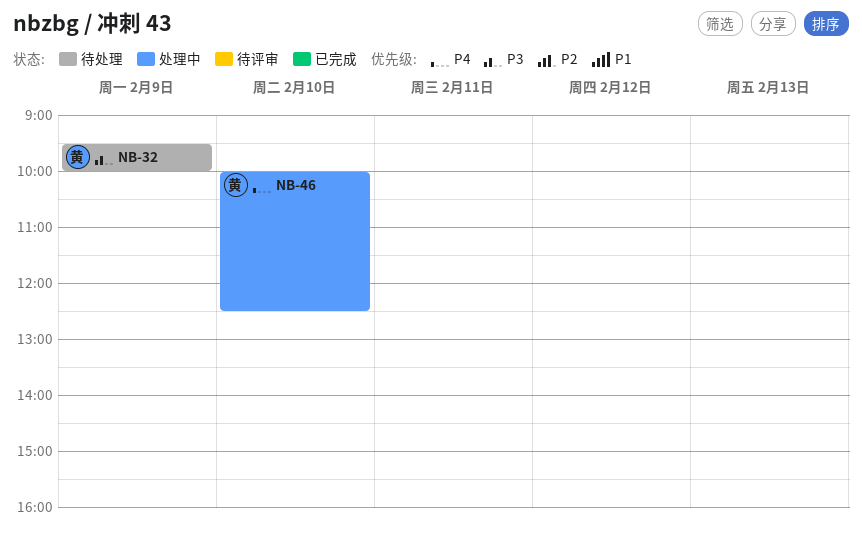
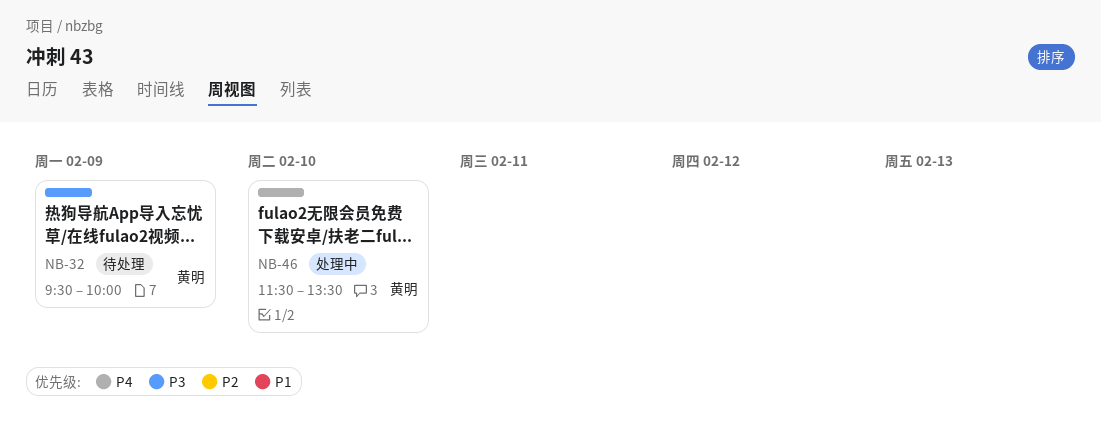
NB-46, begins: 10:00 -> 11:30
NB-46, ends: 12:30 -> 13:30

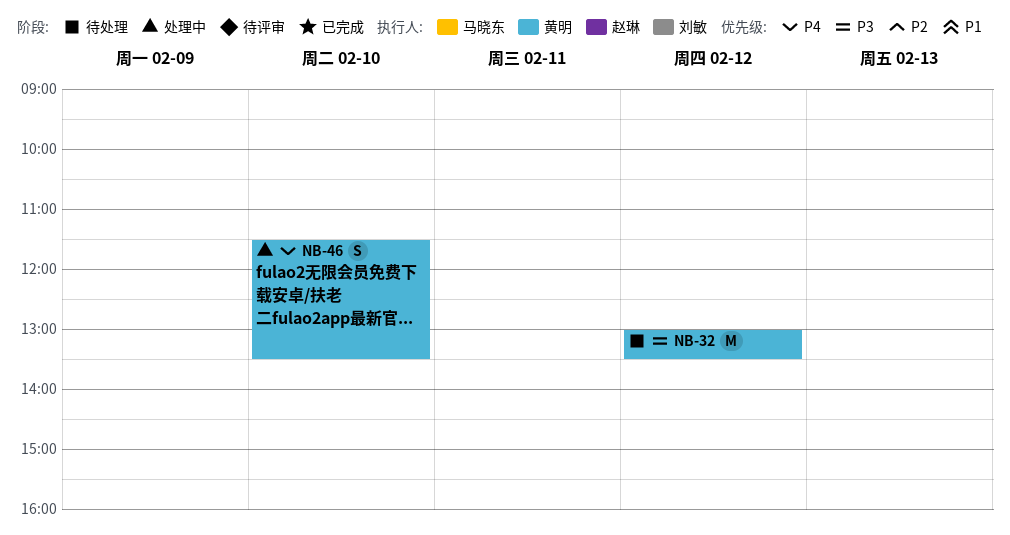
NB-32, day: Feb 9 -> Feb 12
NB-32, begins: 09:30 -> 13:00
NB-32, ends: 10:00 -> 13:30

